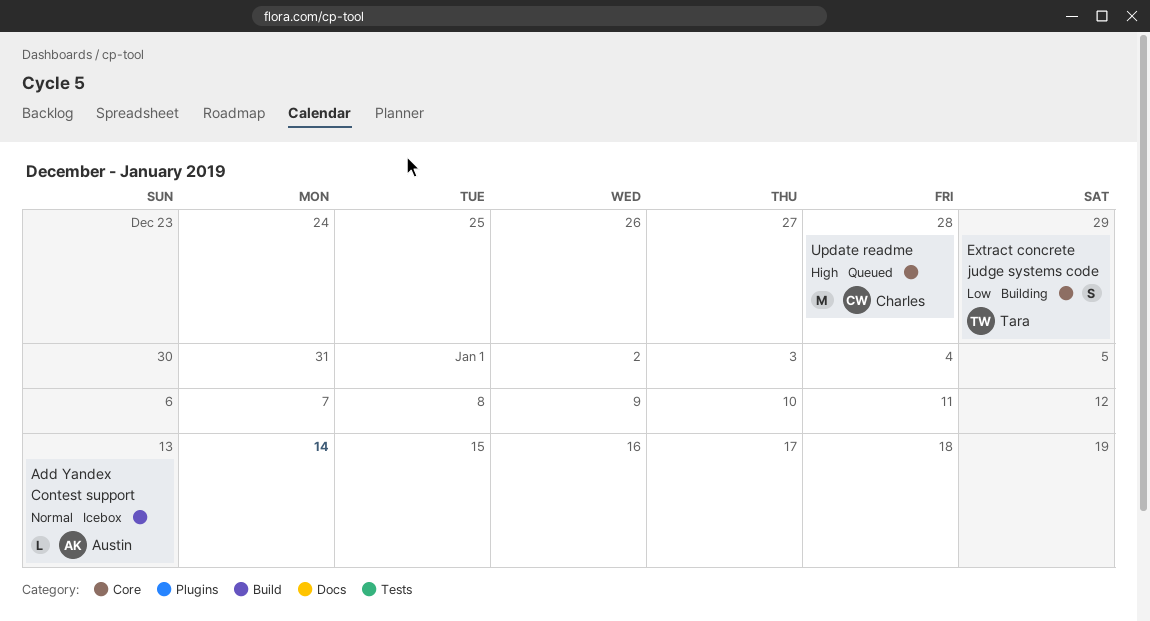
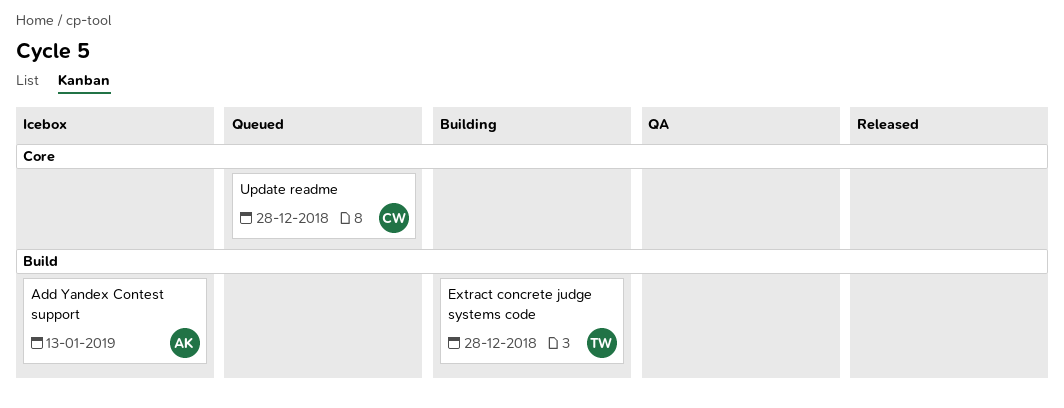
Extract concrete judge systems code, label: Core -> Build
Extract concrete judge systems code, due: Dec 29 -> Dec 28

